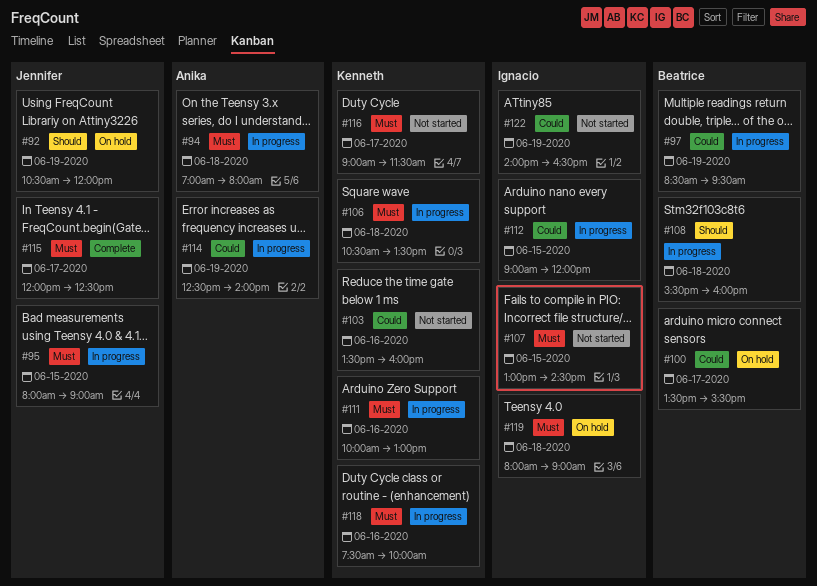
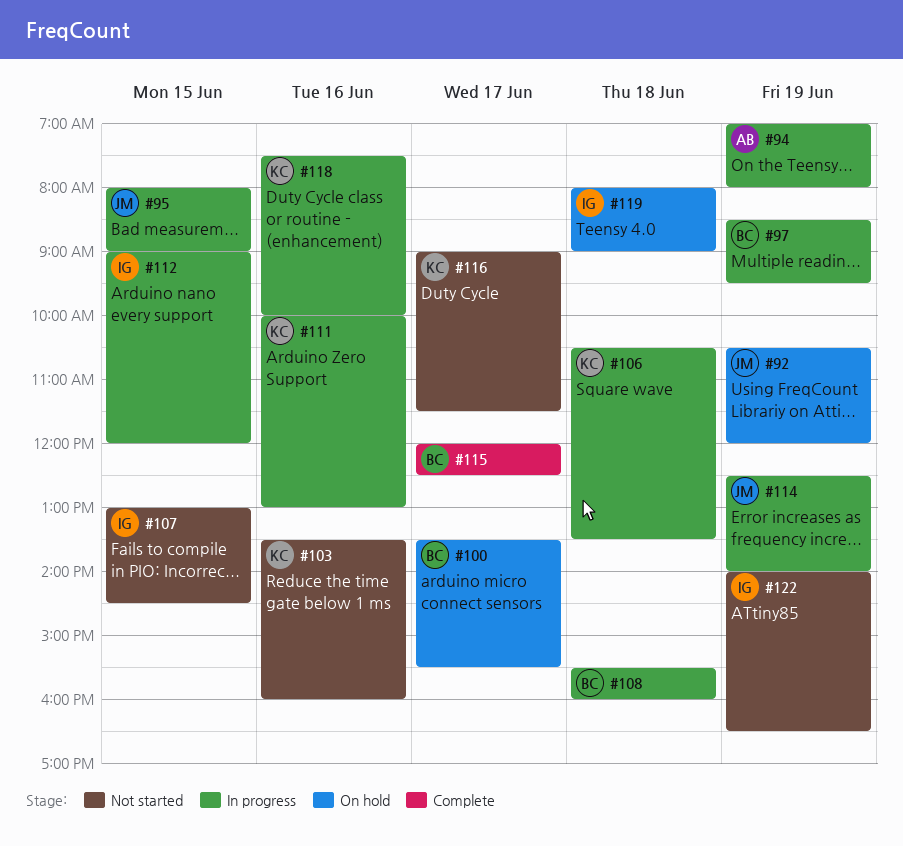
#94, day: Jun 18 -> Jun 19
#114, owner: Anika -> Jennifer
#115, owner: Jennifer -> Beatrice

